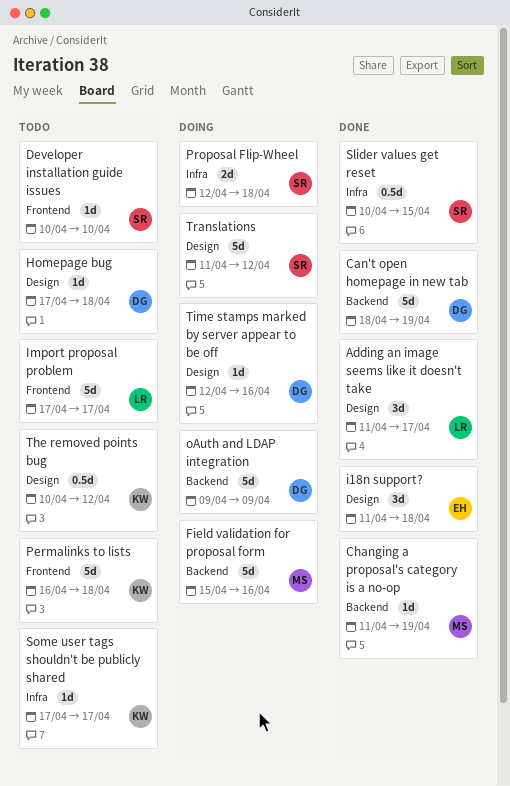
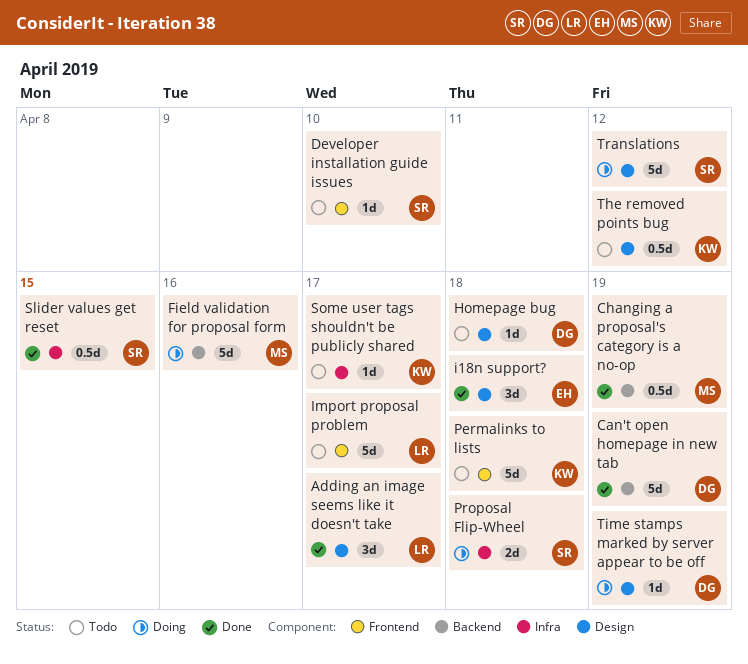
Changing a proposal's category is a no-op, estimate: 1d -> 0.5d
oAuth and LDAP integration: present -> none
Time stamps marked by server appear to be off, due: Apr 16 -> Apr 19

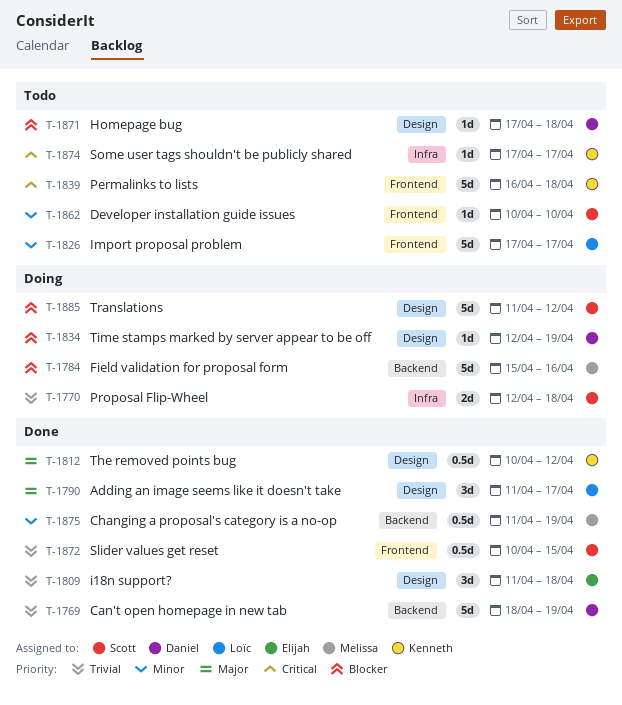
Slider values get reset, label: Infra -> Frontend
The removed points bug, status: Todo -> Done

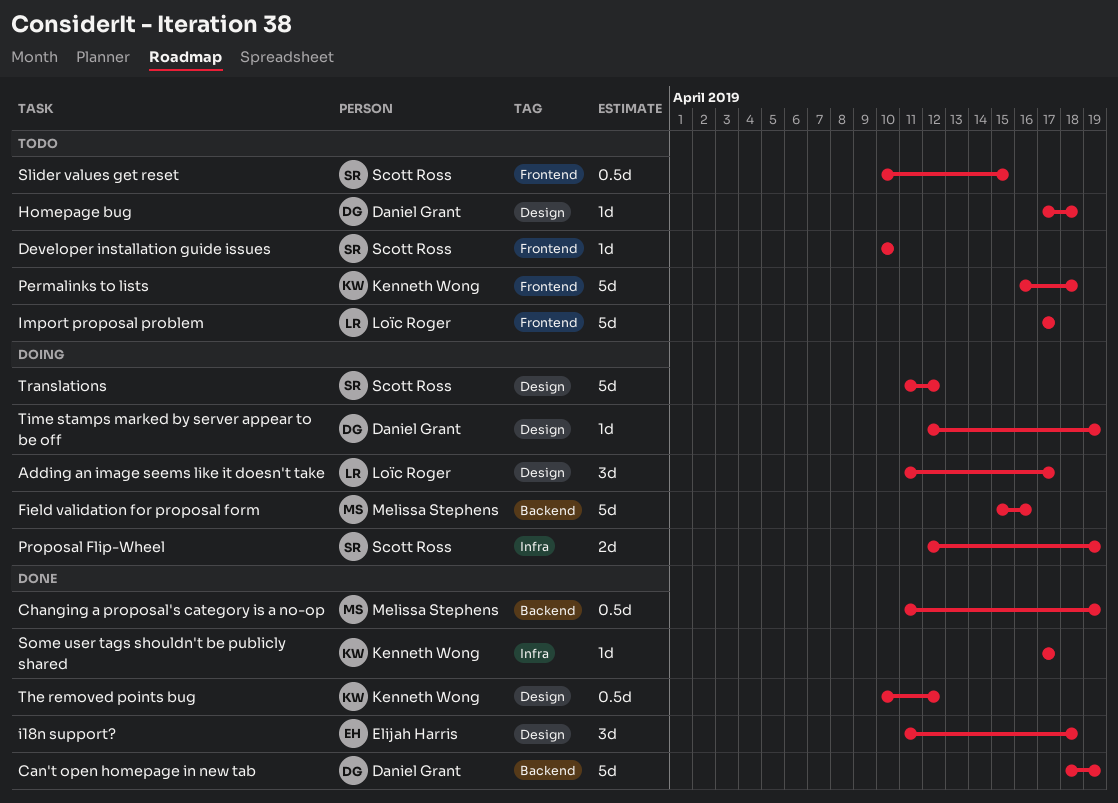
Adding an image seems like it doesn't take, status: Done -> Doing
Proposal Flip-Wheel, due: Apr 18 -> Apr 19
Slider values get reset, status: Done -> Todo
Some user tags shouldn't be publicly shared, status: Todo -> Done

